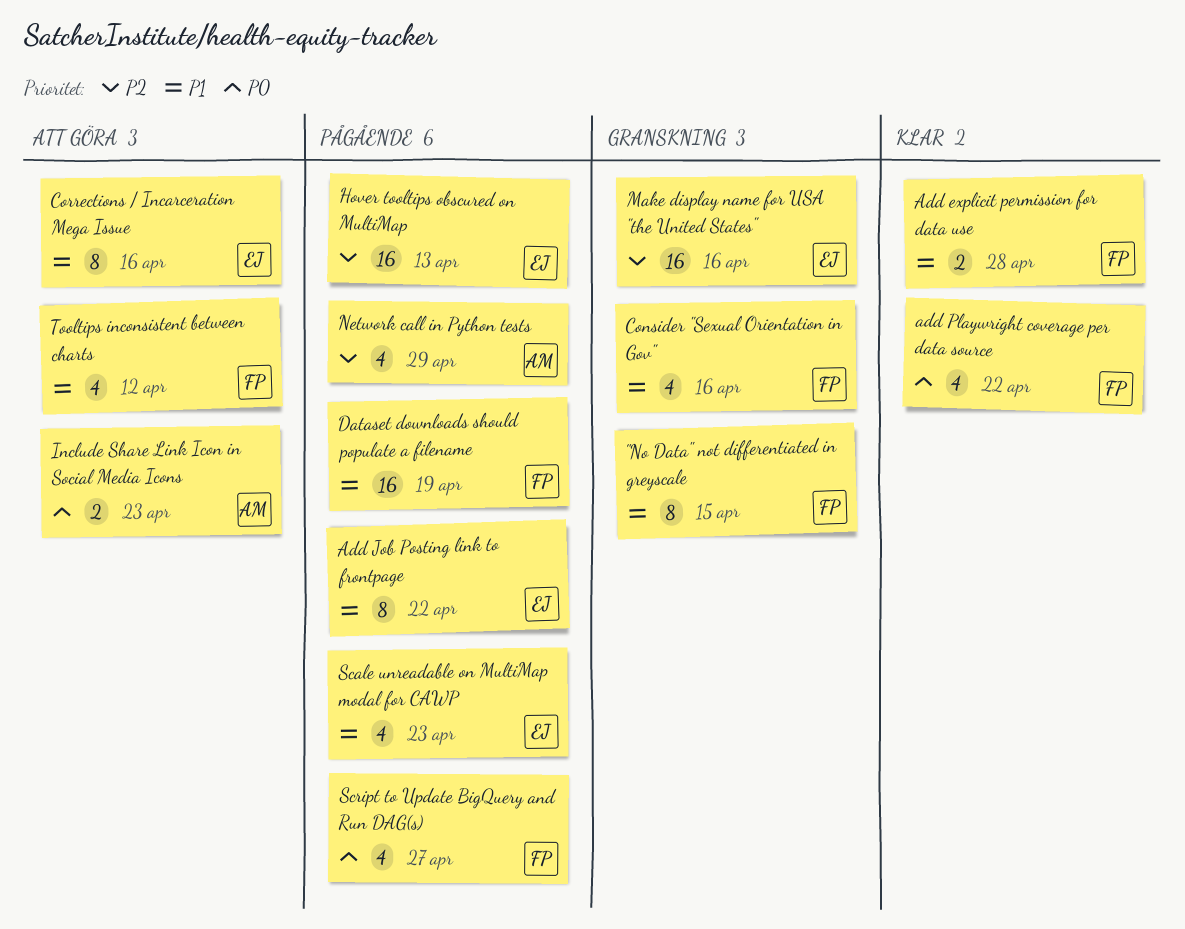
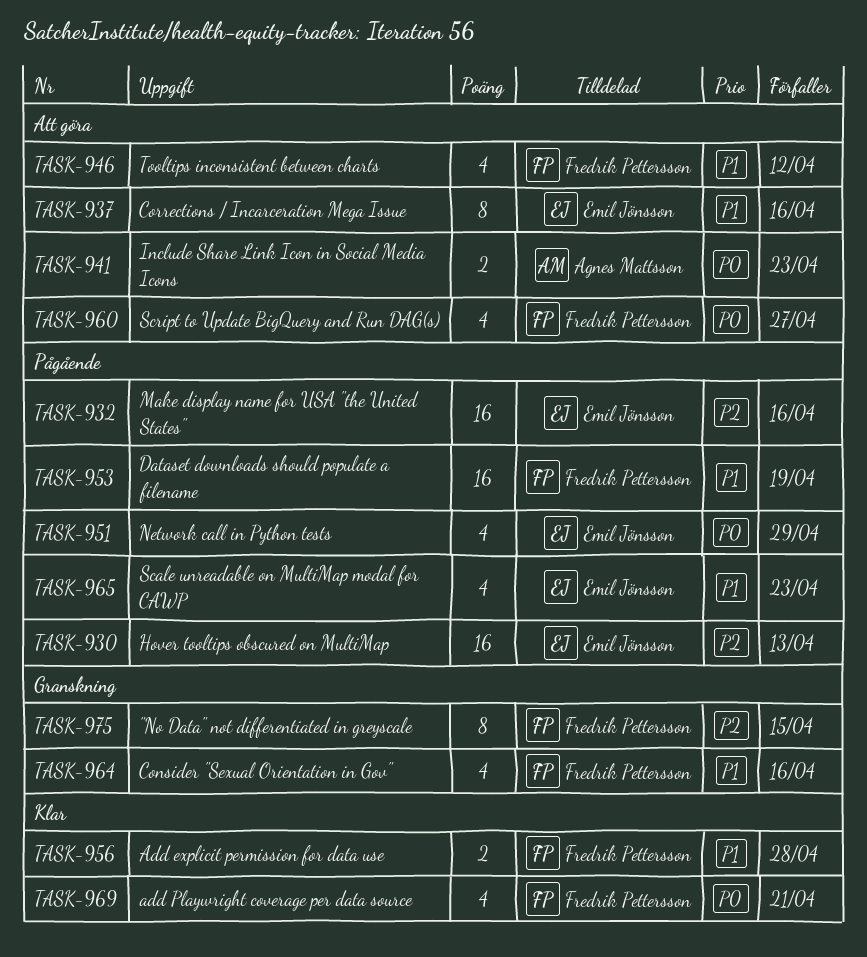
"No Data" not differentiated in greyscale, priority: P1 -> P2
Add Job Posting link to frontpage: present -> none
add Playwright coverage per data source, due: Apr 22 -> Apr 21
Make display name for USA "the United States", status: Granskning -> Pågående
Network call in Python tests, owner: Agnes Mattsson -> Emil Jönsson
Network call in Python tests, priority: P2 -> P0
Script to Update BigQuery and Run DAG(s), status: Pågående -> Att göra

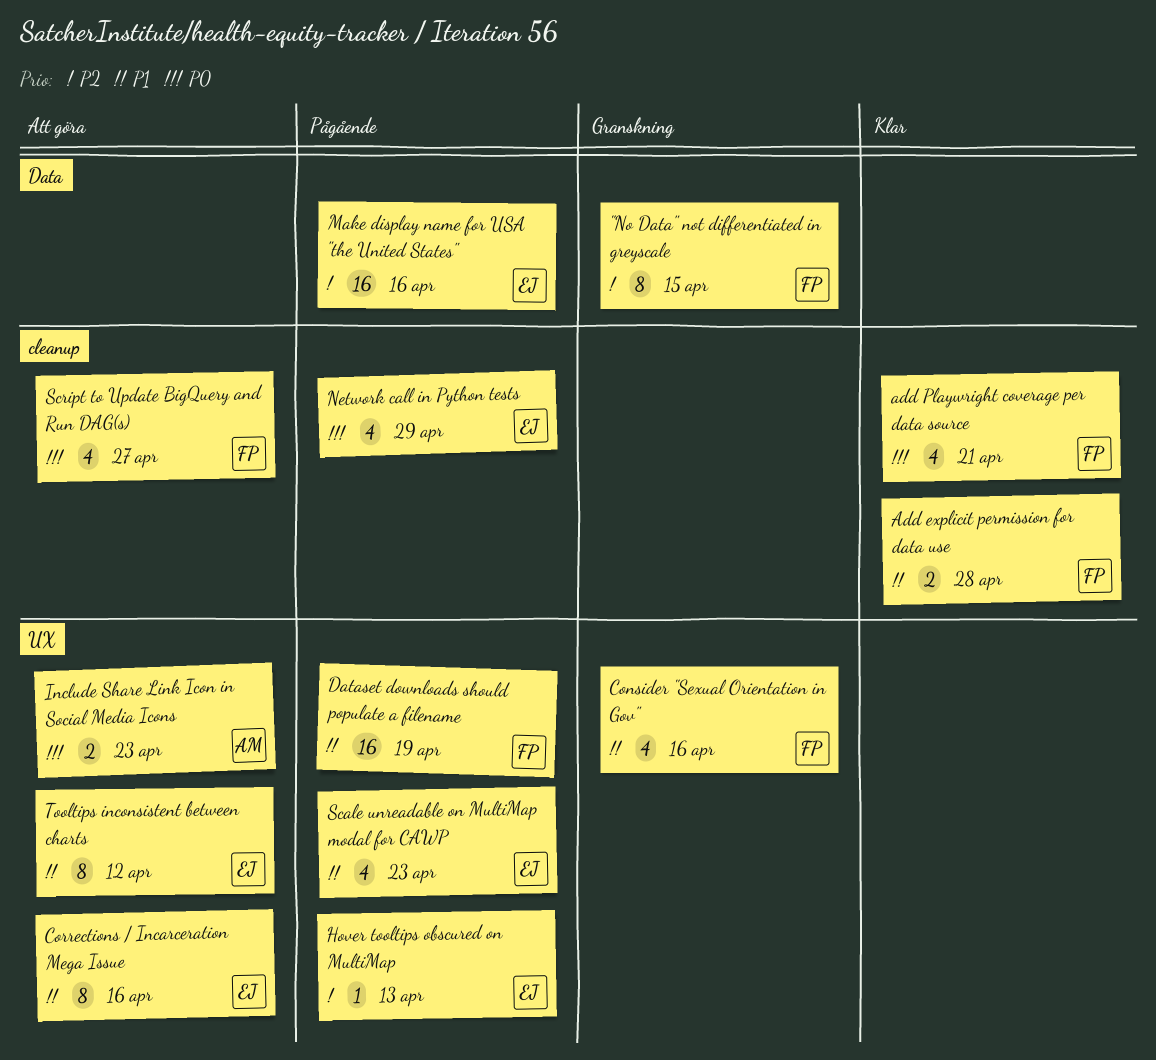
Hover tooltips obscured on MultiMap, estimate: 16 -> 1
Tooltips inconsistent between charts, owner: Fredrik Pettersson -> Emil Jönsson
Tooltips inconsistent between charts, estimate: 4 -> 8

